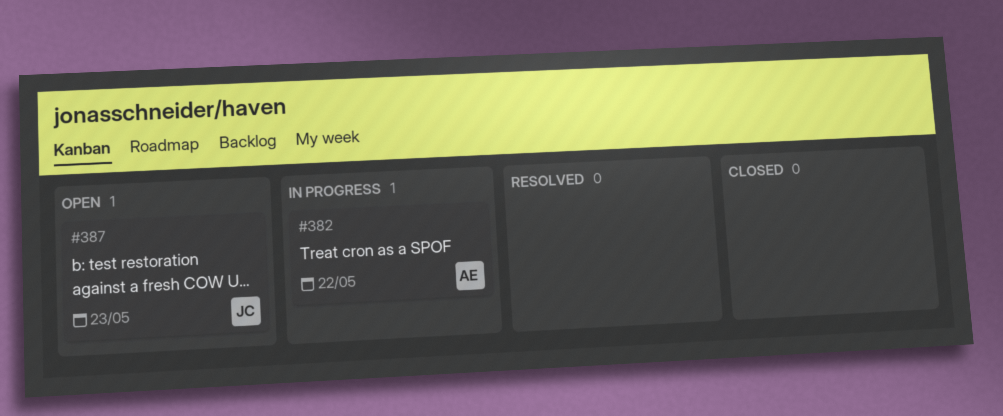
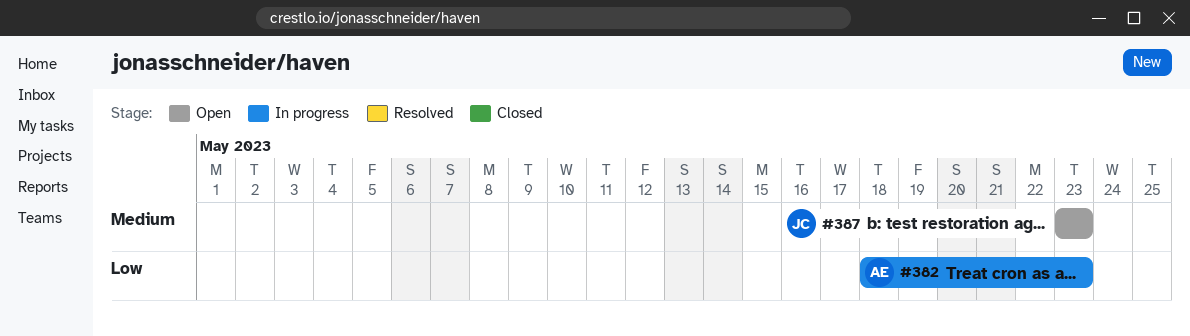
#382, due: May 22 -> May 23

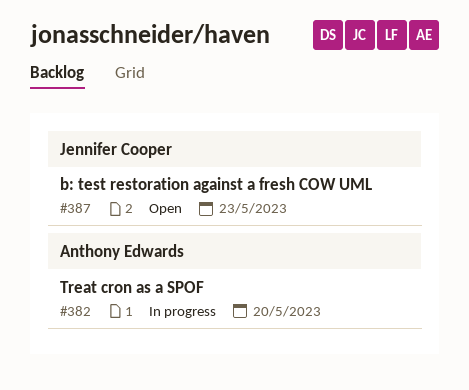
#382, due: May 23 -> May 20

